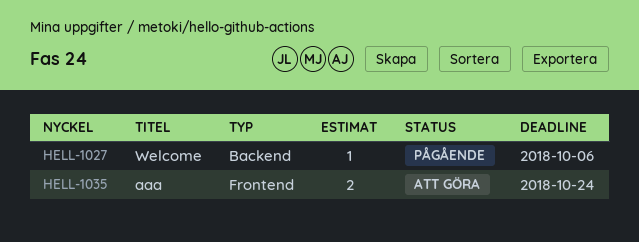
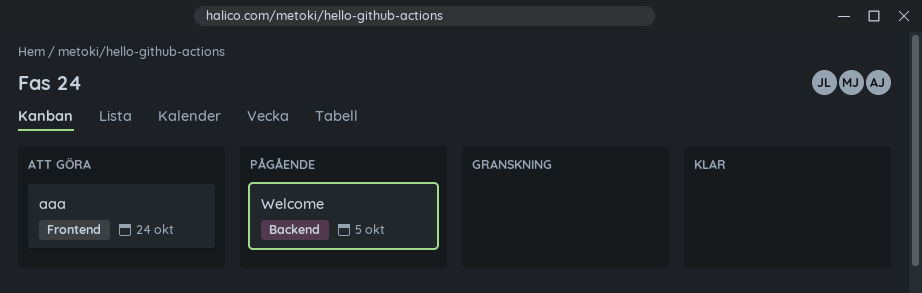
Welcome, due: Oct 6 -> Oct 5

